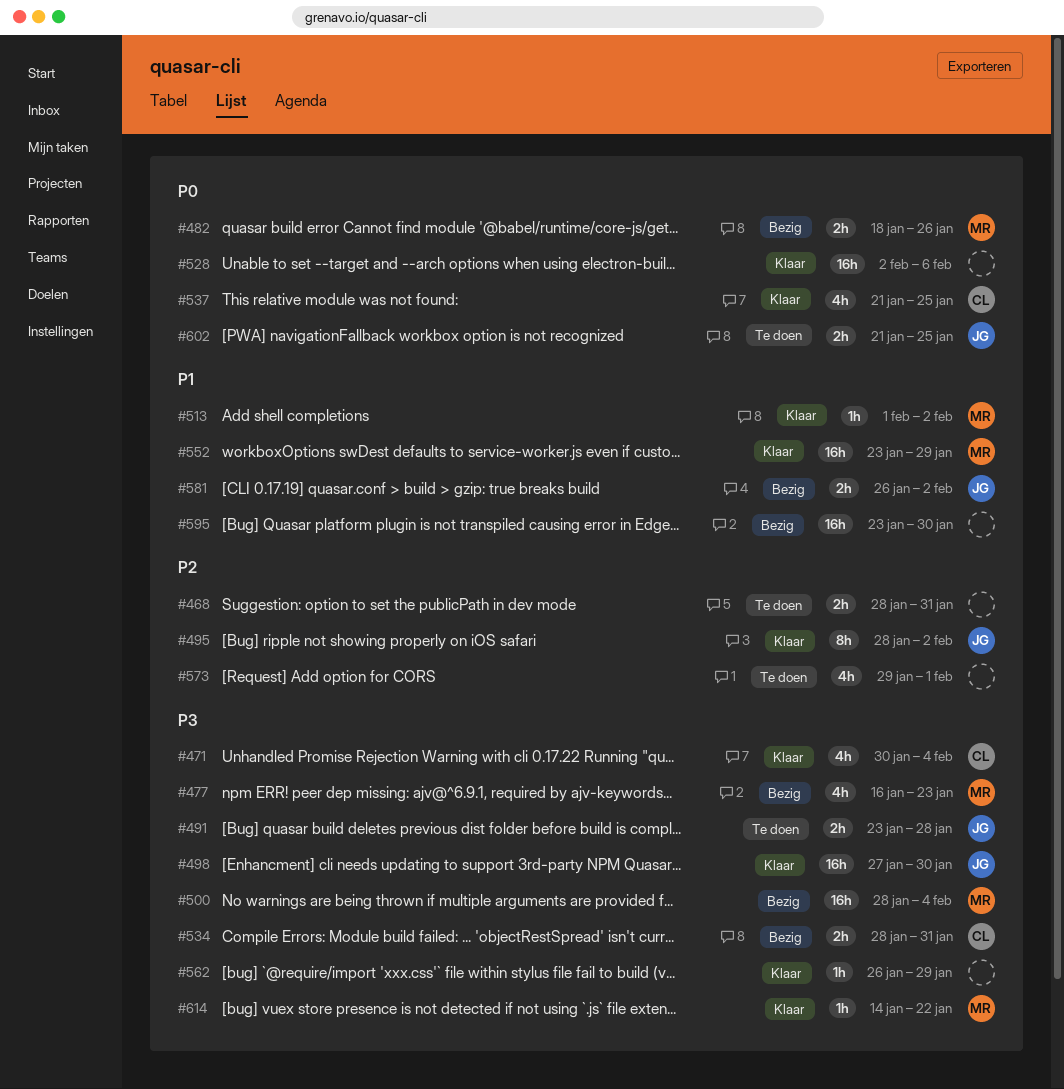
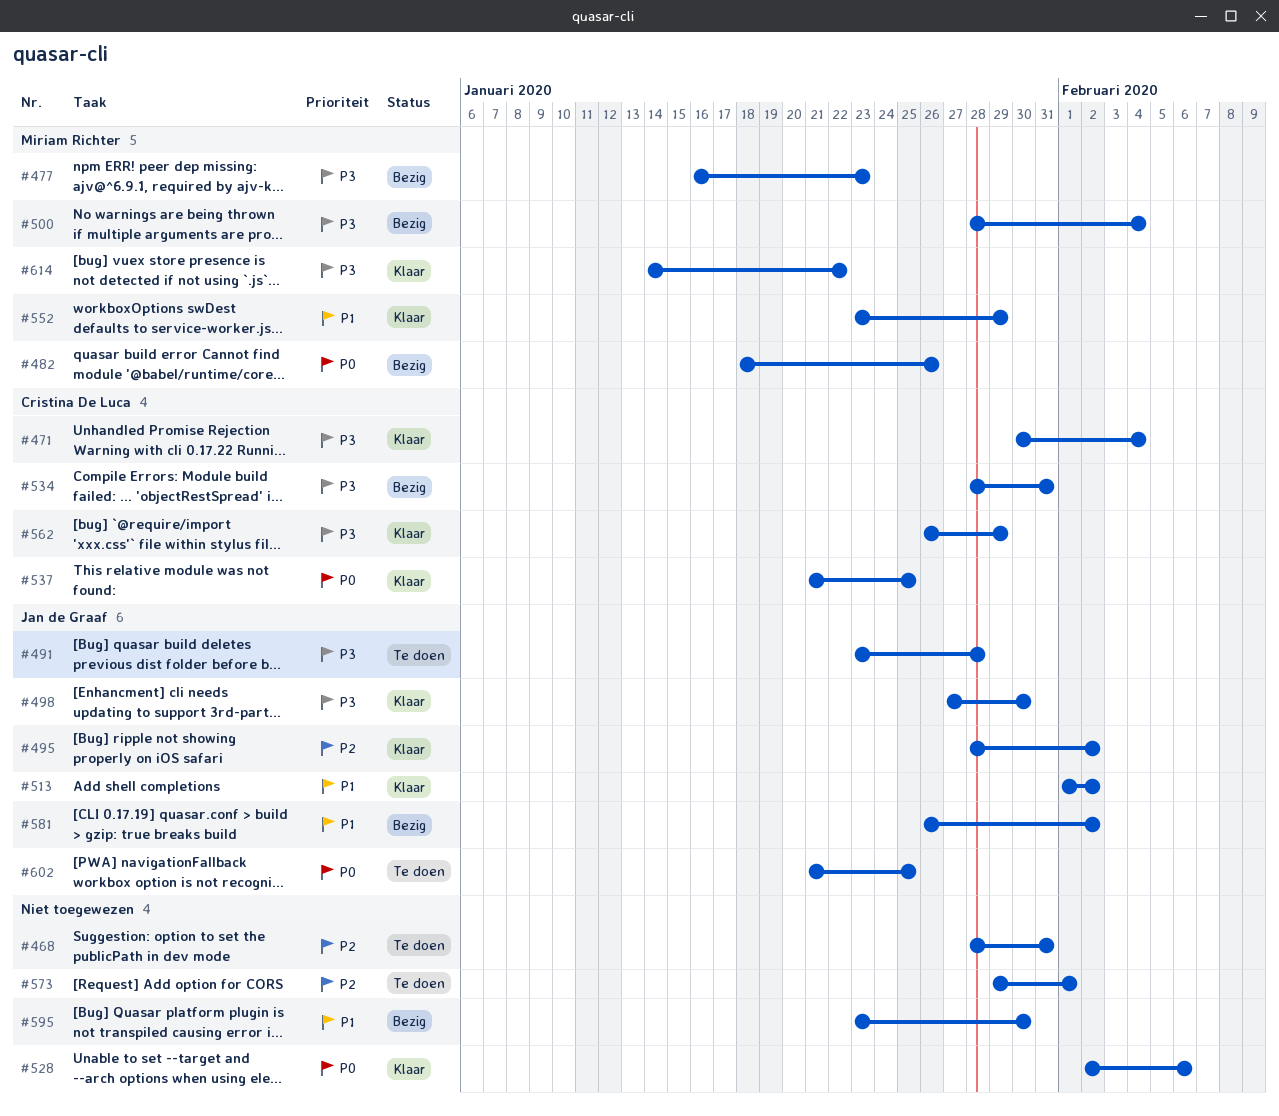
#513, owner: Miriam Richter -> Jan de Graaf
#562, owner: none -> Cristina De Luca

